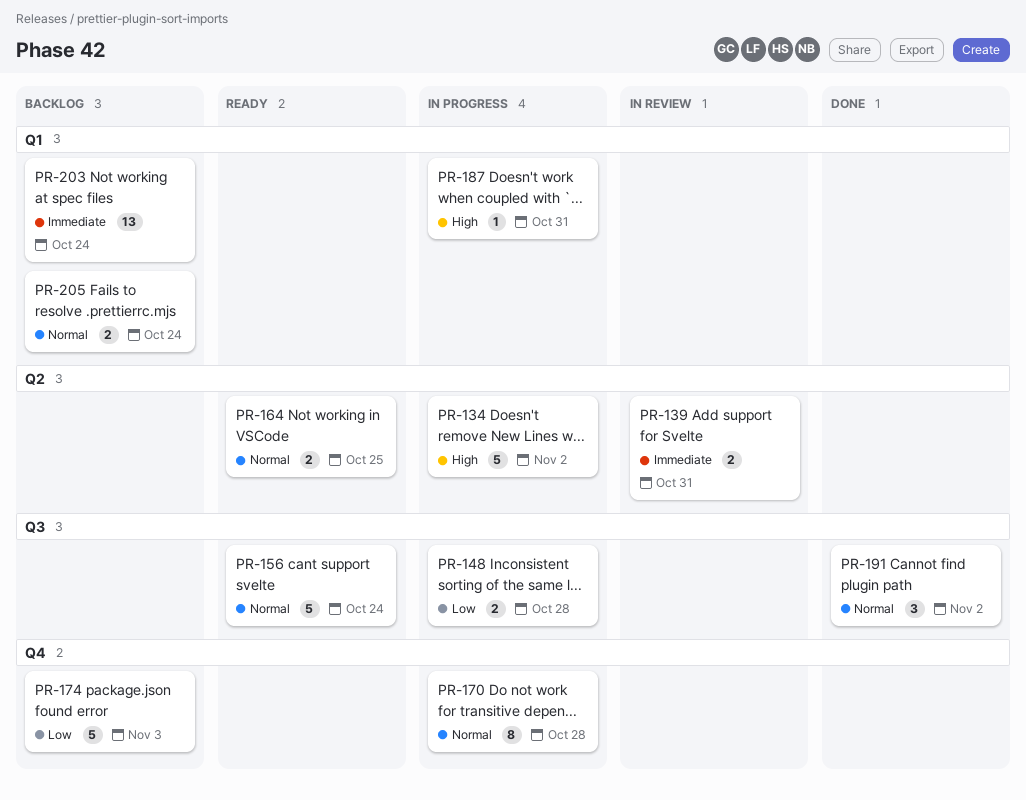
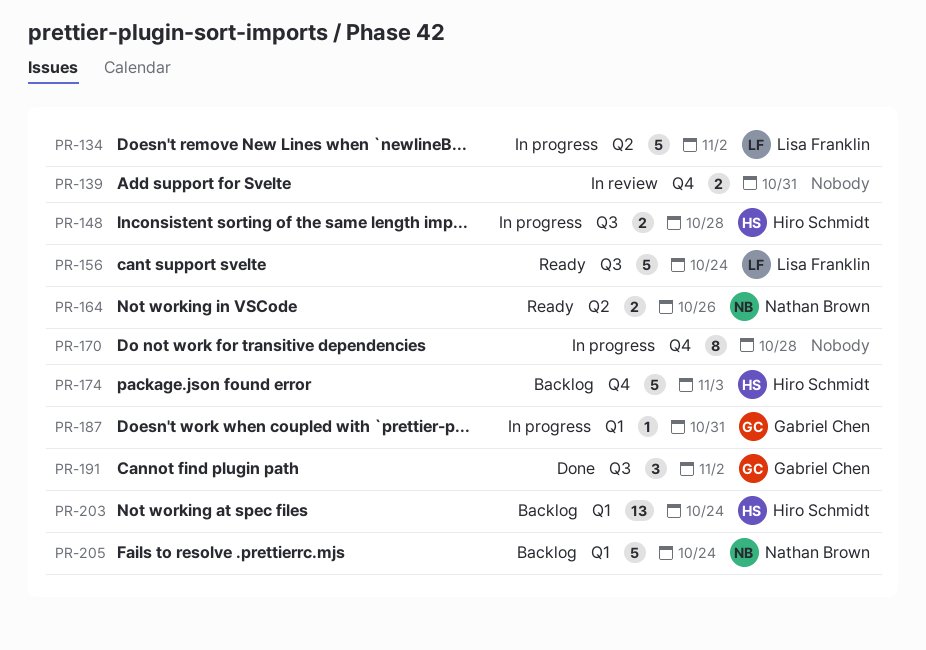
PR-139, label: Q2 -> Q4
PR-164, due: Oct 25 -> Oct 26
PR-205, estimate: 2 -> 5

